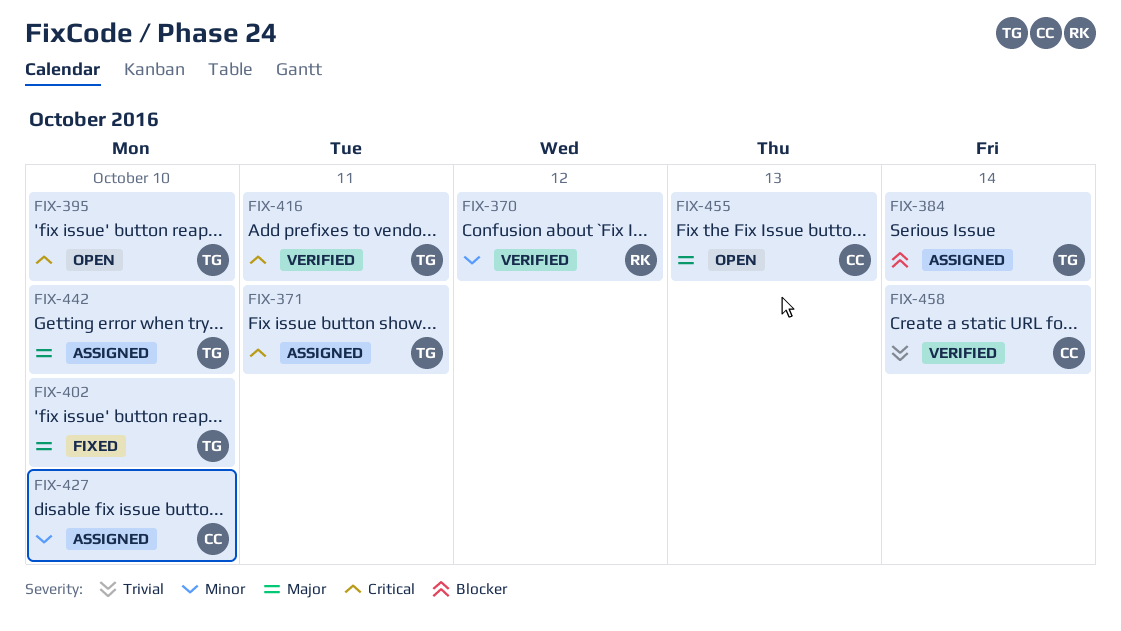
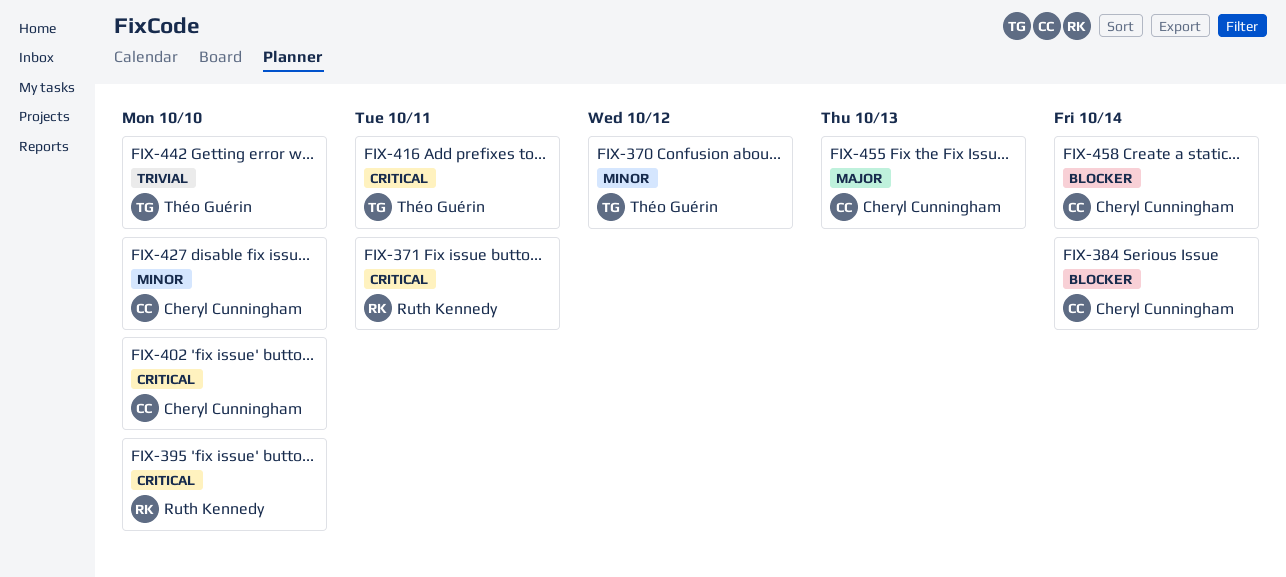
FIX-370, owner: Ruth Kennedy -> Théo Guérin
FIX-371, owner: Théo Guérin -> Ruth Kennedy
FIX-384, owner: Théo Guérin -> Cheryl Cunningham
FIX-395, owner: Théo Guérin -> Ruth Kennedy
FIX-402, owner: Théo Guérin -> Cheryl Cunningham
FIX-402, priority: Major -> Critical
FIX-442, priority: Major -> Trivial
FIX-458, priority: Trivial -> Blocker

